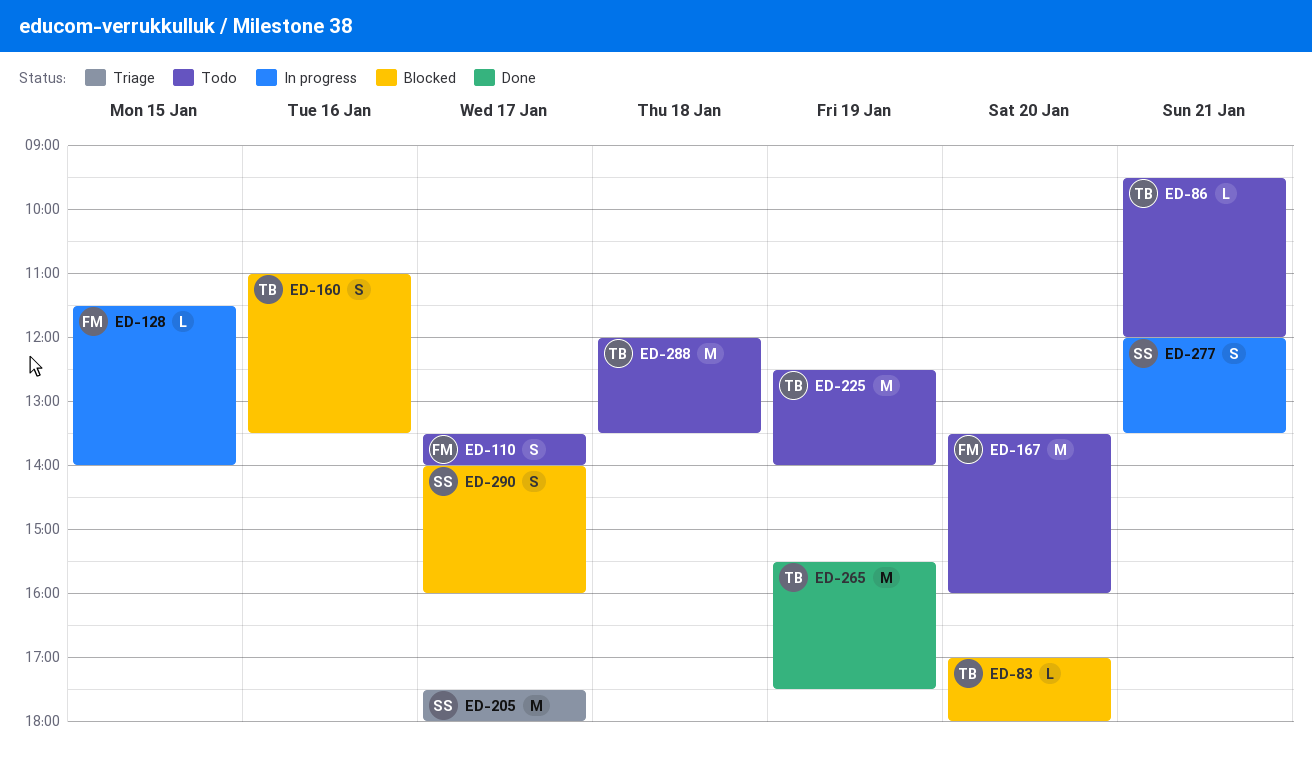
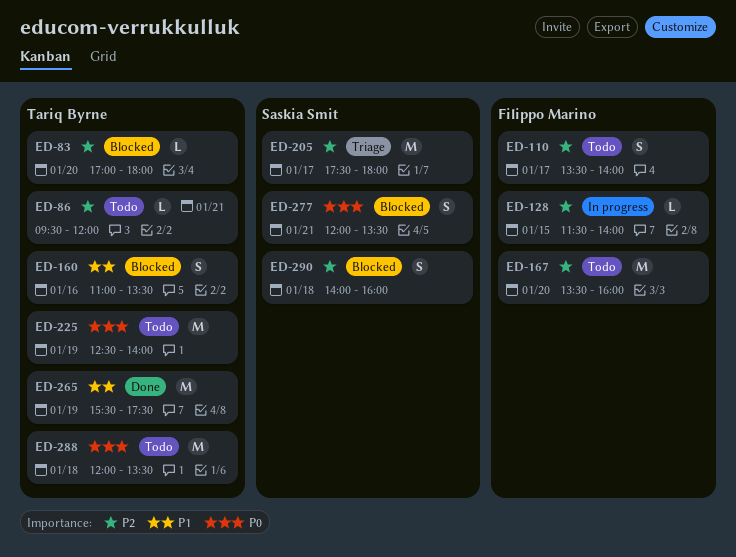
ED-277, status: In progress -> Blocked
ED-290, day: Jan 17 -> Jan 18

